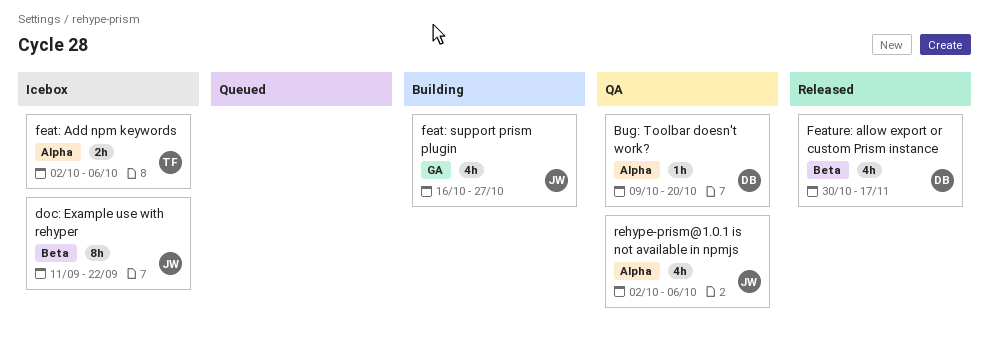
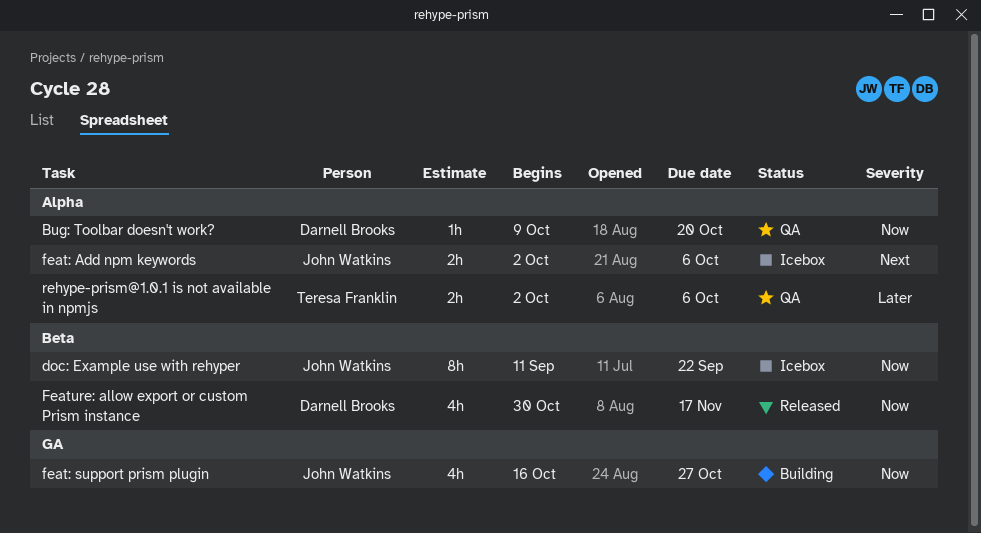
feat: Add npm keywords, owner: Teresa Franklin -> John Watkins
rehype-prism@1.0.1 is not available in npmjs, owner: John Watkins -> Teresa Franklin
rehype-prism@1.0.1 is not available in npmjs, estimate: 4h -> 2h

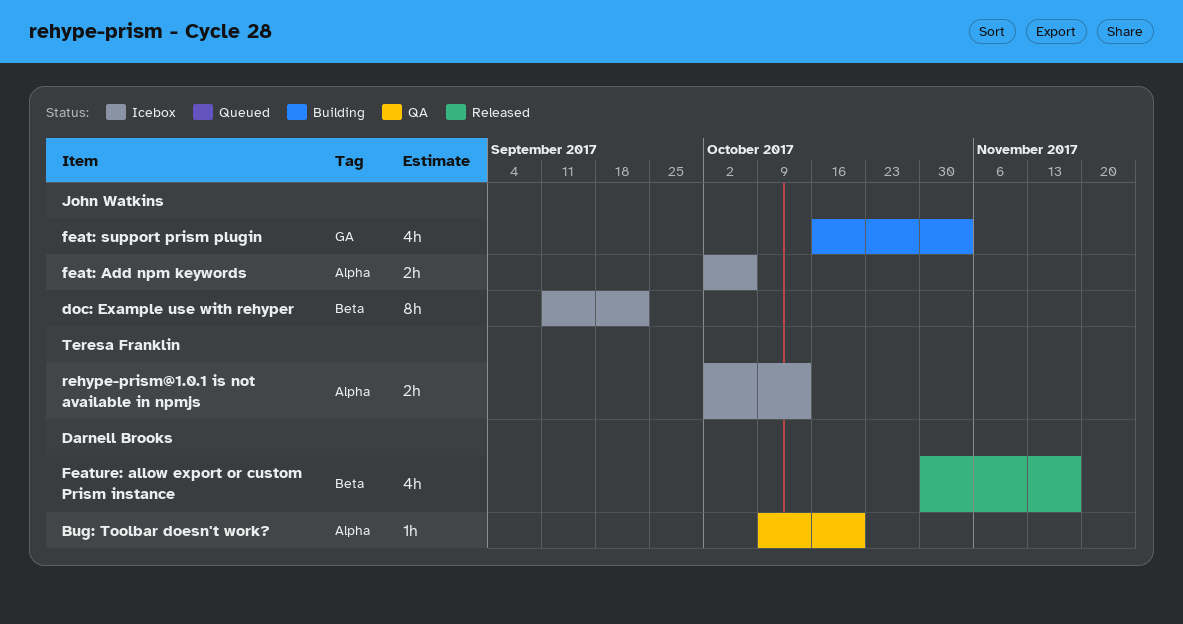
feat: support prism plugin, due: Oct 27 -> Nov 3
rehype-prism@1.0.1 is not available in npmjs, status: QA -> Icebox
rehype-prism@1.0.1 is not available in npmjs, due: Oct 6 -> Oct 13

